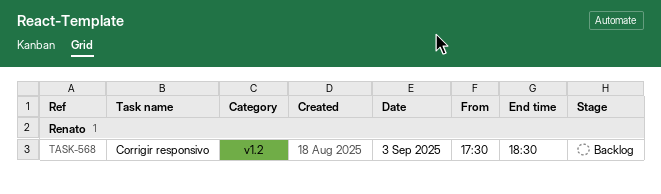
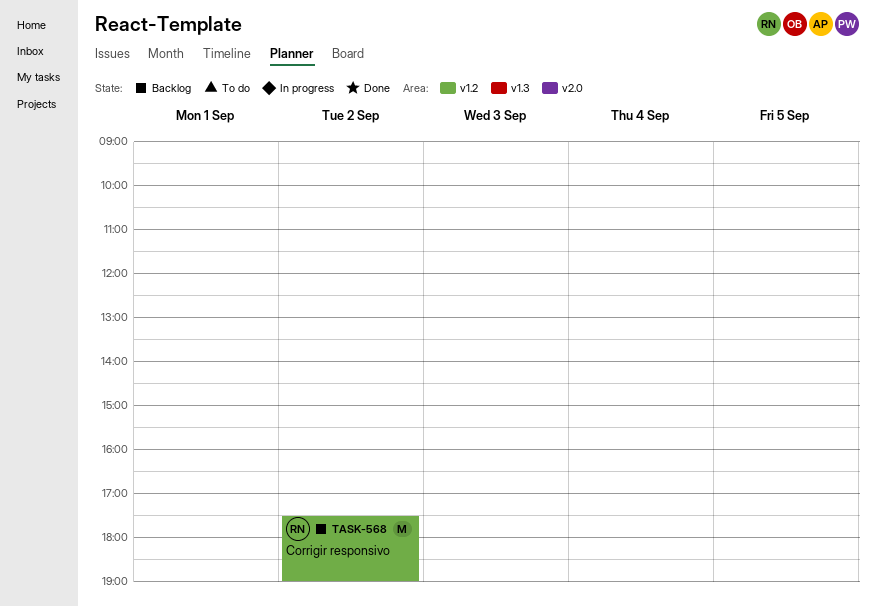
TASK-568, day: Sep 3 -> Sep 2
TASK-568, ends: 18:30 -> 19:00

